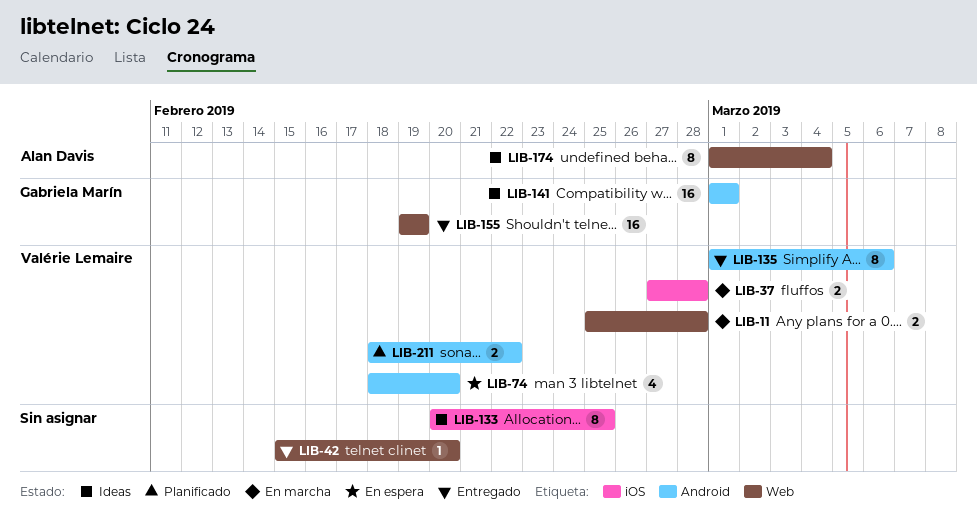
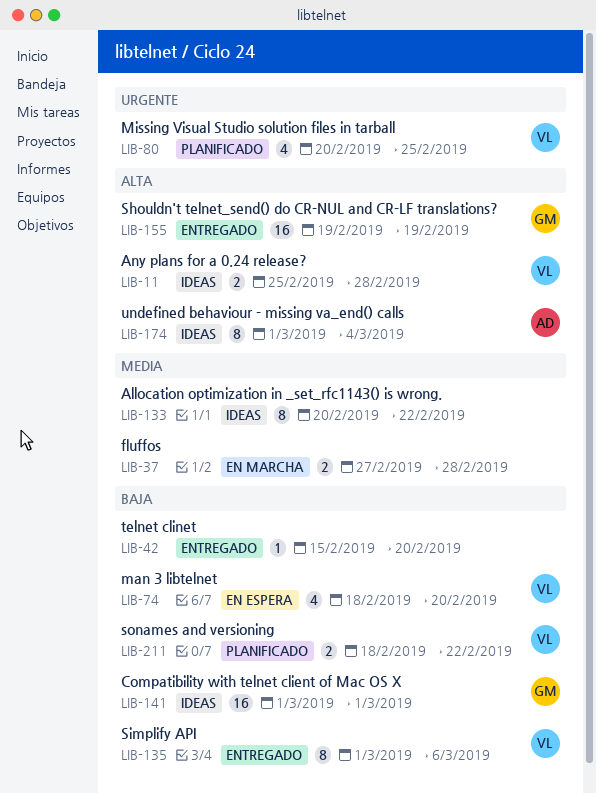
LIB-11, status: En marcha -> Ideas
LIB-37, owner: Valérie Lemaire -> none
LIB-80: none -> present
LIB-133, due: Feb 25 -> Feb 22

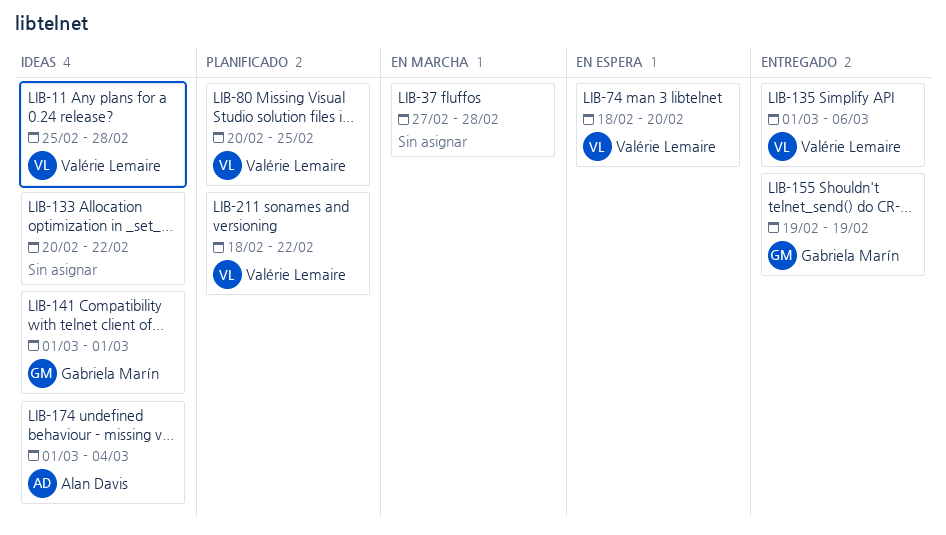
LIB-42: present -> none

